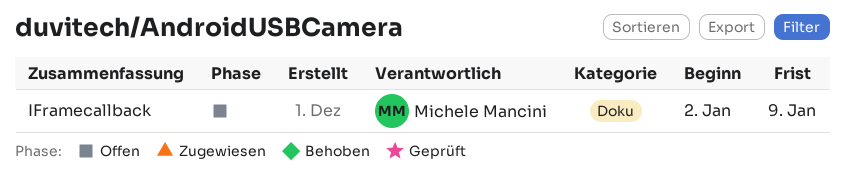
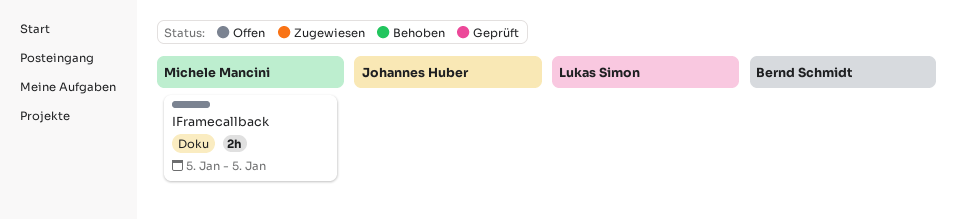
IFramecallback, start: Jan 2 -> Jan 5
IFramecallback, due: Jan 9 -> Jan 5

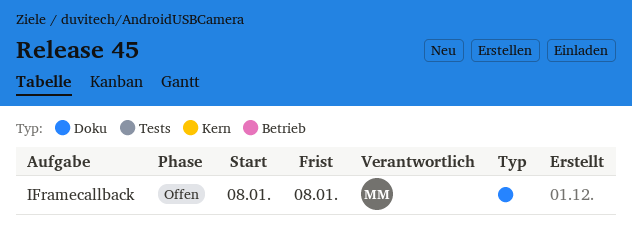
IFramecallback, start: Jan 5 -> Jan 8
IFramecallback, due: Jan 5 -> Jan 8

